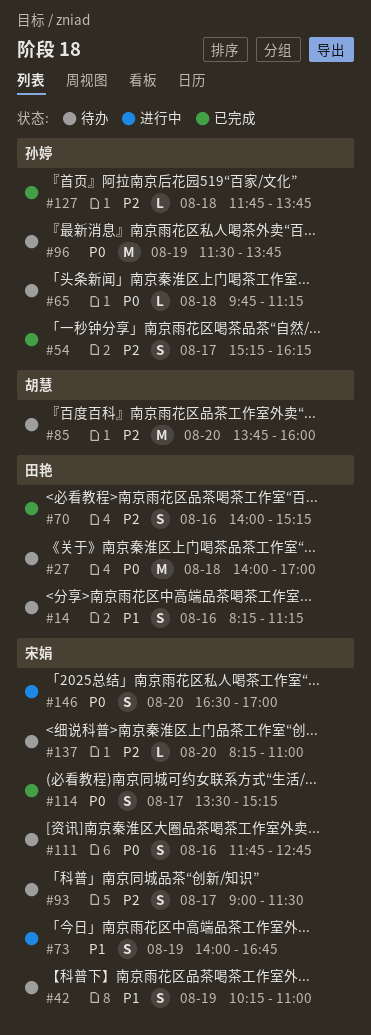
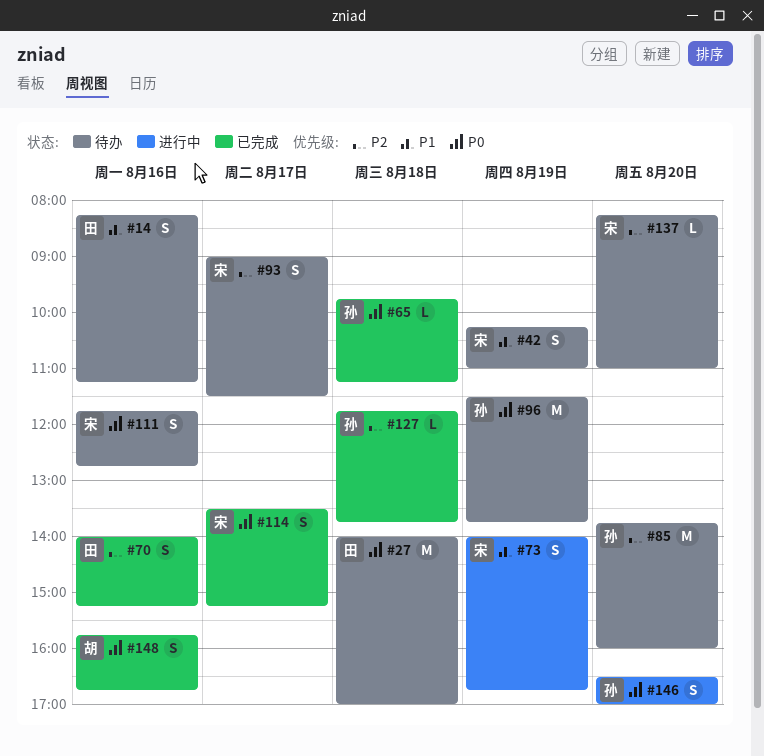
#54: present -> none
#65, status: 待办 -> 已完成
#85, owner: 胡慧 -> 孙婷
#146, owner: 宋娟 -> 孙婷
#148: none -> present

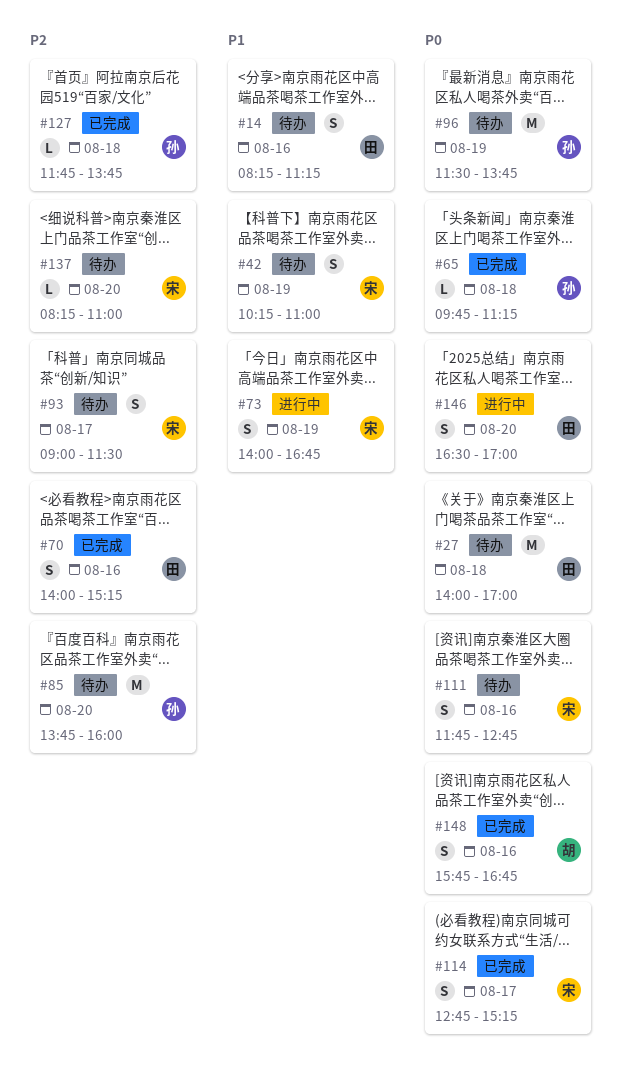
#114, begins: 13:30 -> 12:45
#146, owner: 孙 -> 田

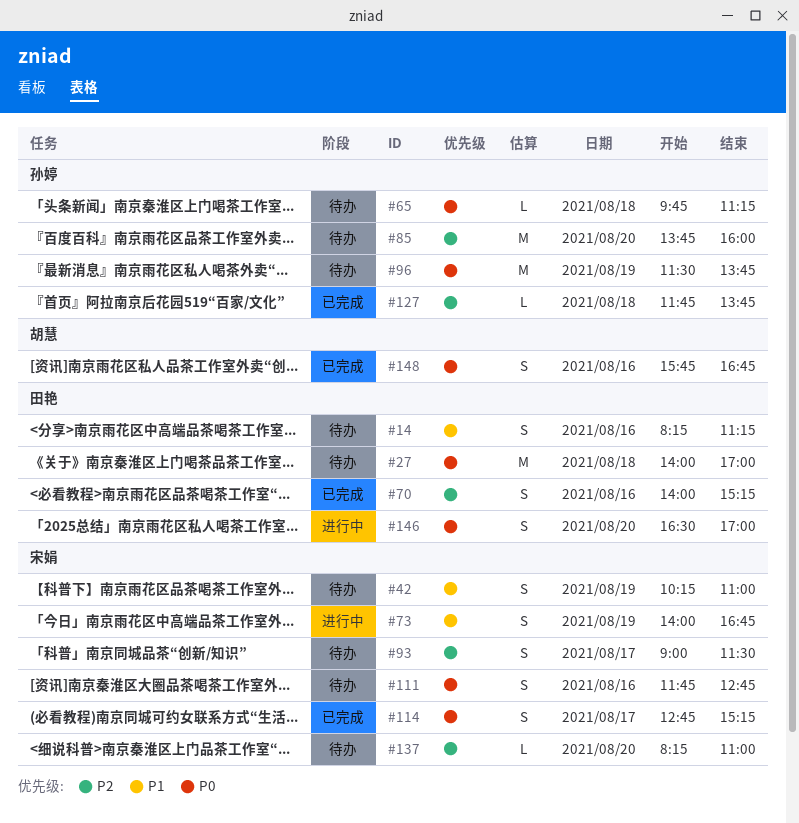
#65, status: 已完成 -> 待办

